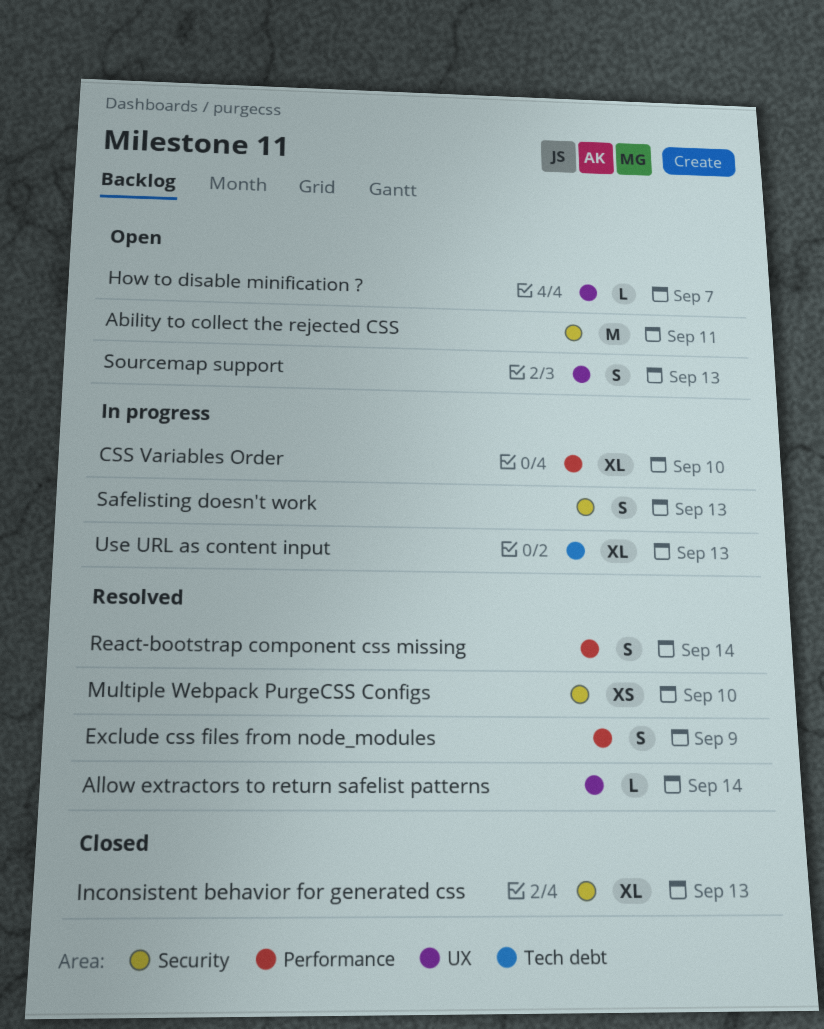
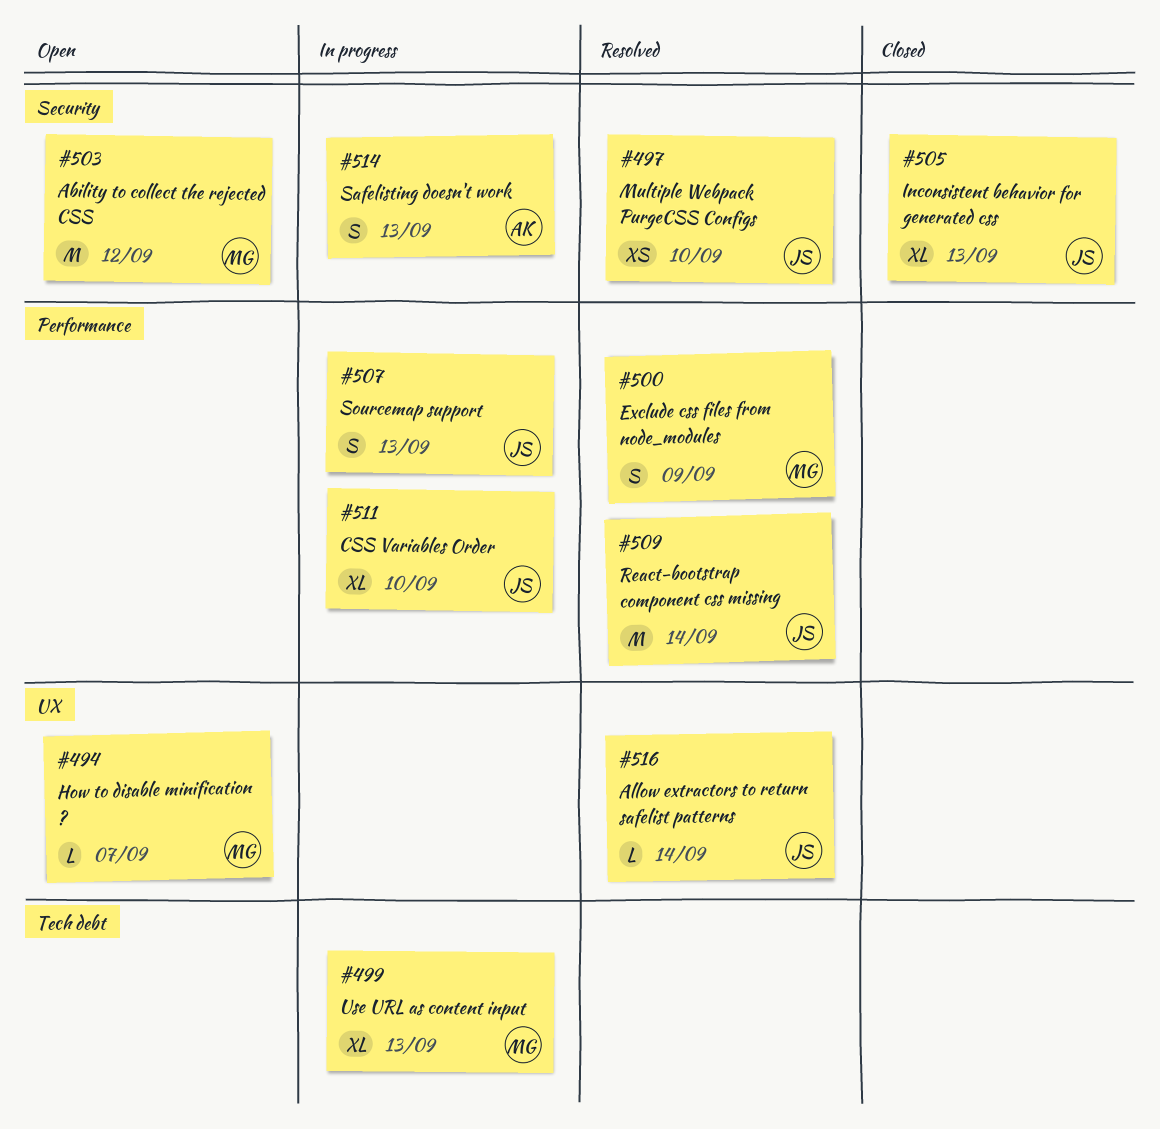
Ability to collect the rejected CSS, due: Sep 11 -> Sep 12
React-bootstrap component css missing, estimate: S -> M
Sourcemap support, status: Open -> In progress
Sourcemap support, label: UX -> Performance

